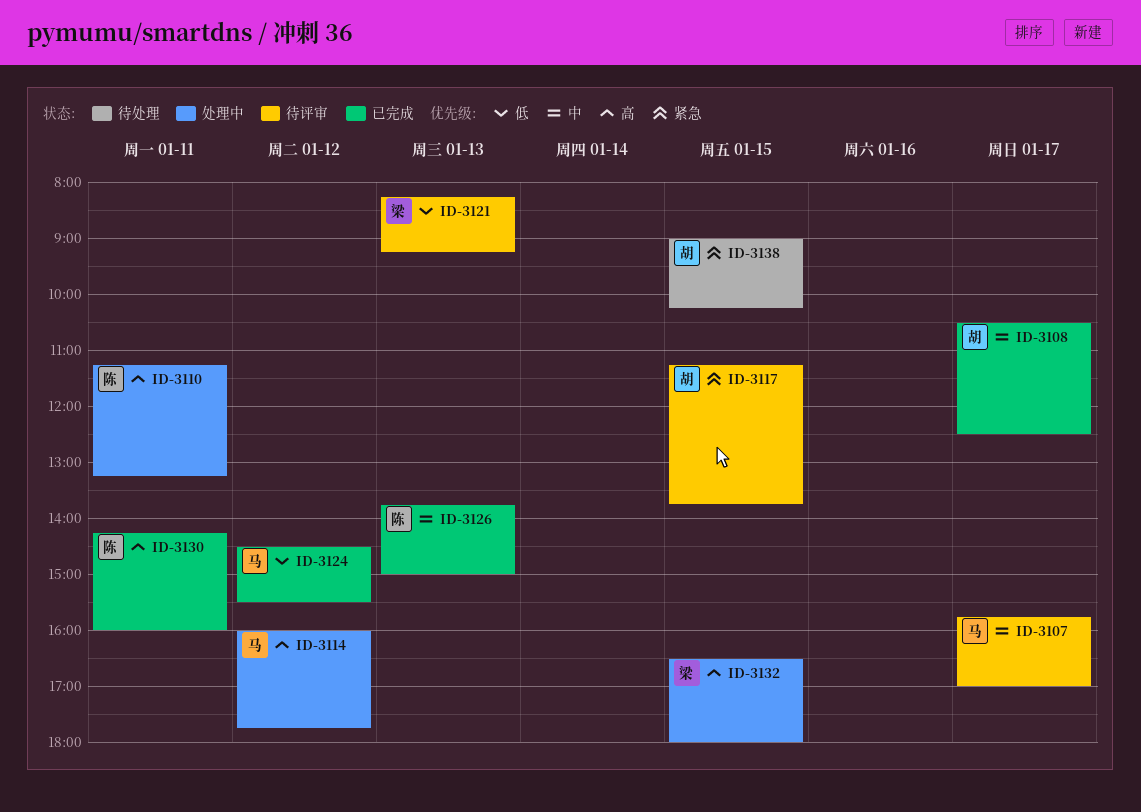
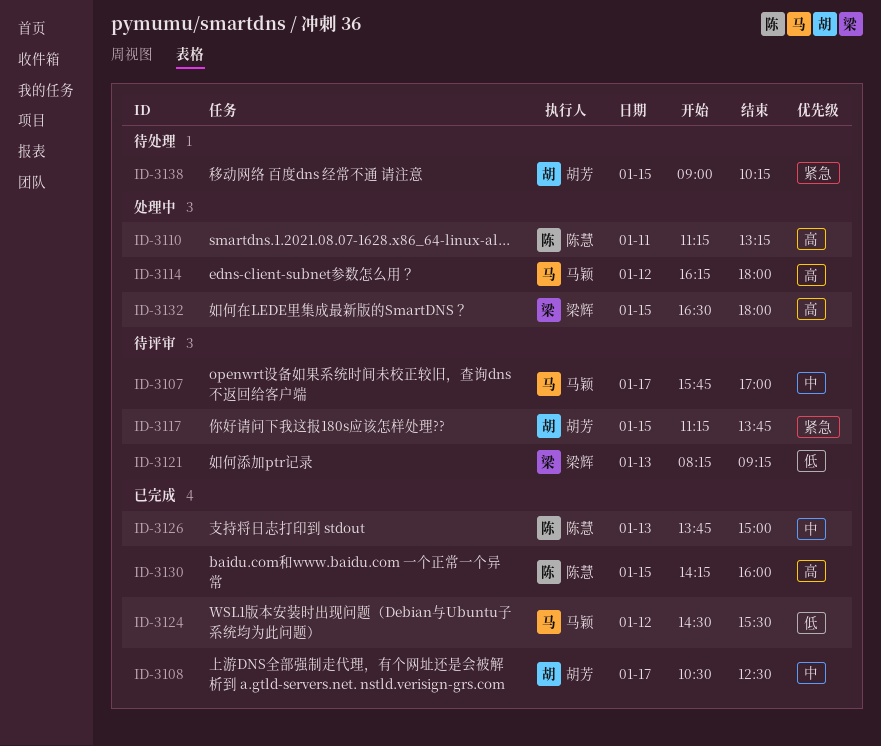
ID-3114, begins: 16:00 -> 16:15
ID-3114, ends: 17:45 -> 18:00
ID-3130, day: Jan 11 -> Jan 15

